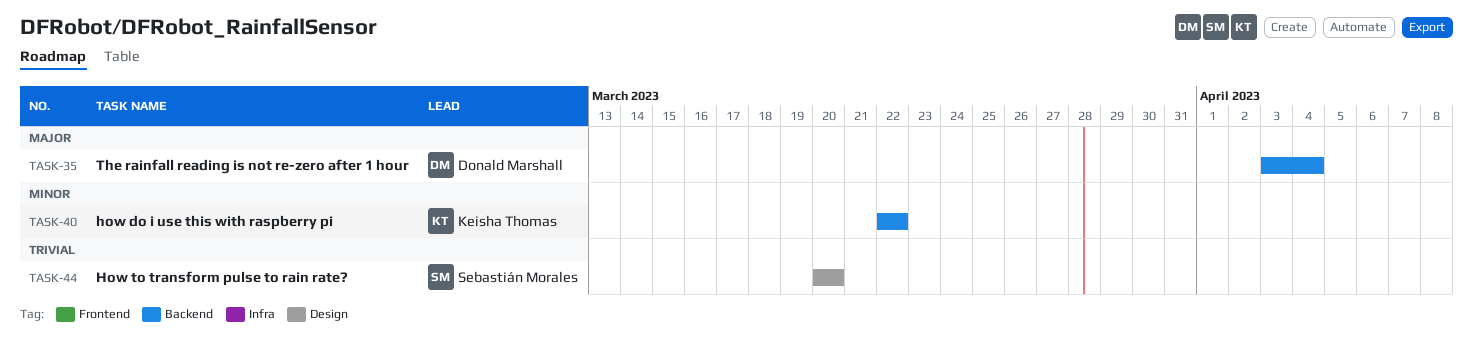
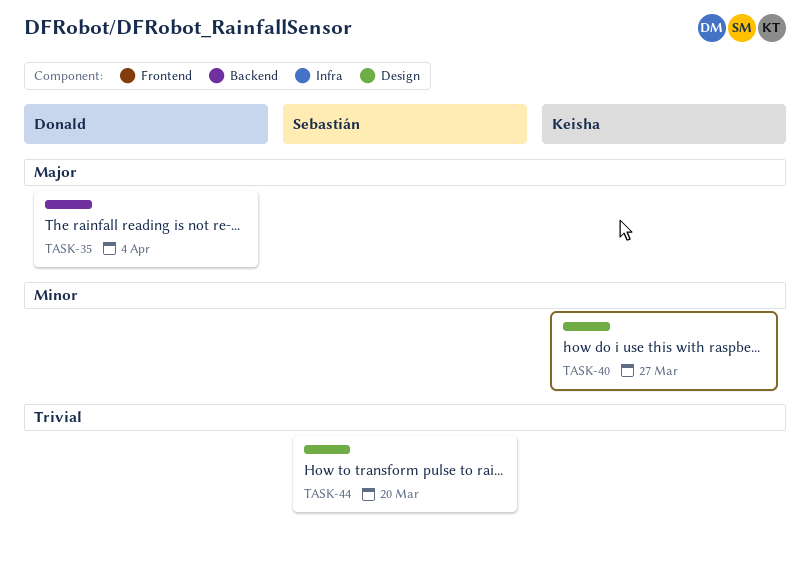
TASK-40, label: Backend -> Design
TASK-40, due: Mar 22 -> Mar 27

